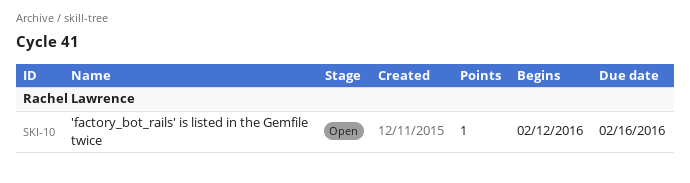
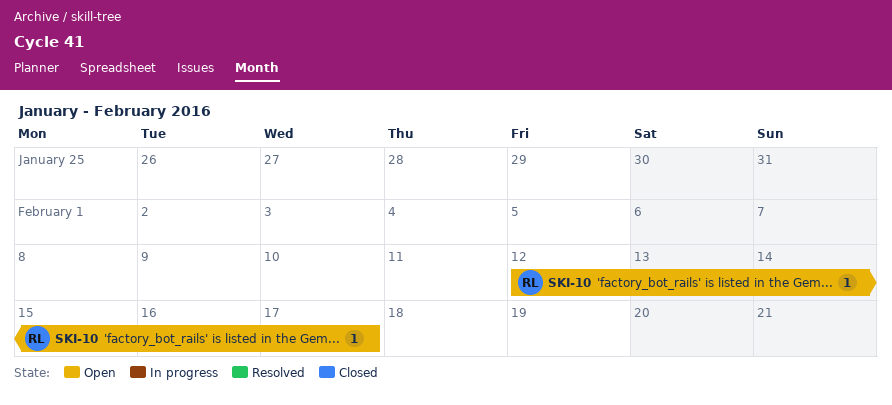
SKI-10, due: Feb 16 -> Feb 17

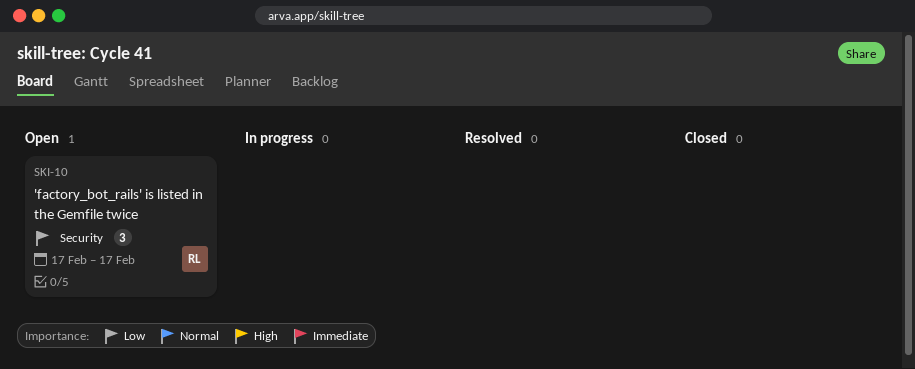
SKI-10, estimate: 1 -> 3
SKI-10, start: Feb 12 -> Feb 17

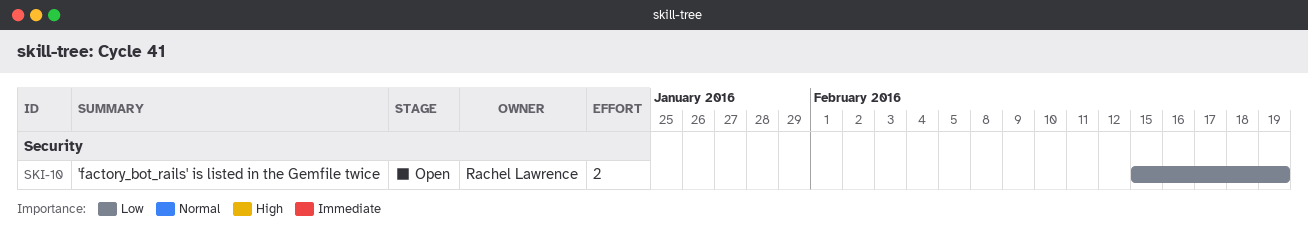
SKI-10, estimate: 3 -> 2
SKI-10, start: Feb 17 -> Feb 15
SKI-10, due: Feb 17 -> Feb 19

